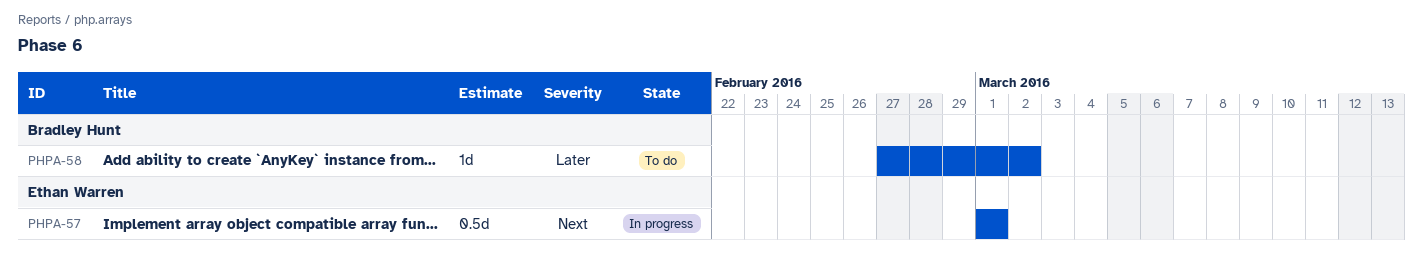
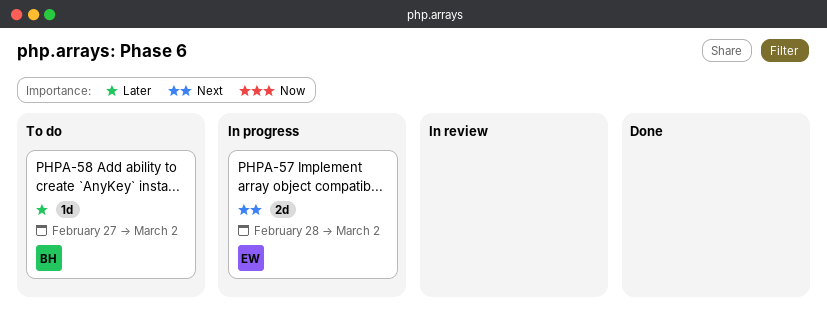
PHPA-57, estimate: 0.5d -> 2d
PHPA-57, start: Mar 1 -> Feb 28
PHPA-57, due: Mar 1 -> Mar 2

